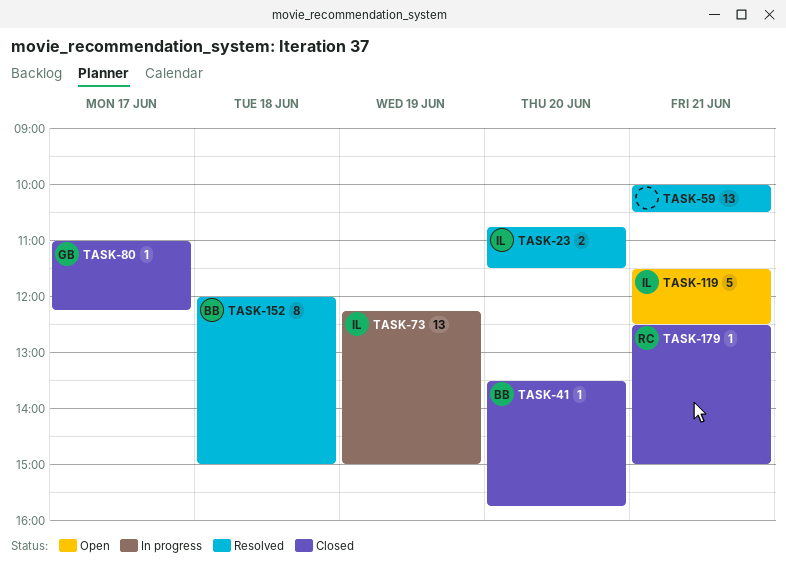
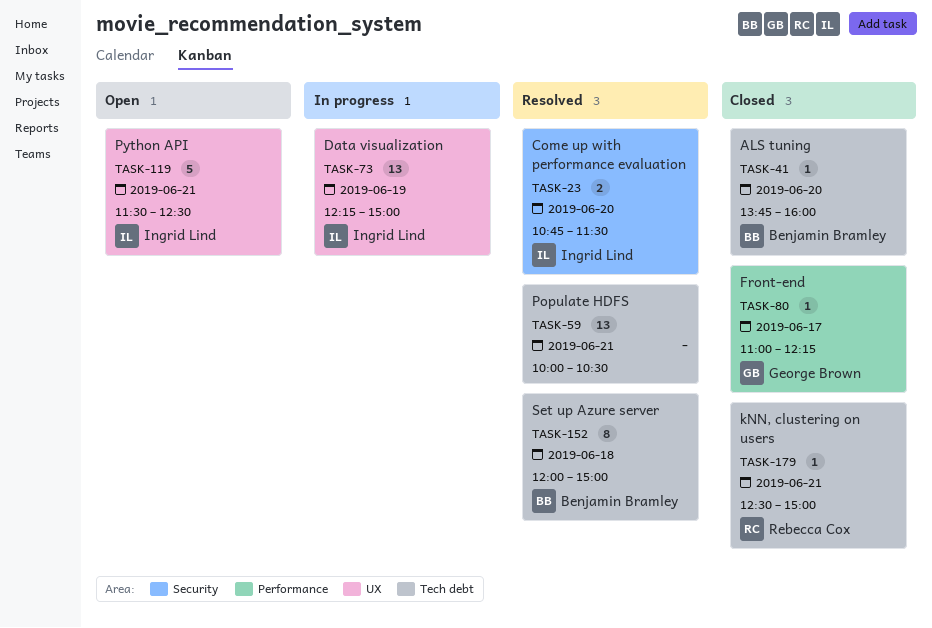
TASK-41, begins: 13:30 -> 13:45
TASK-41, ends: 15:45 -> 16:00

